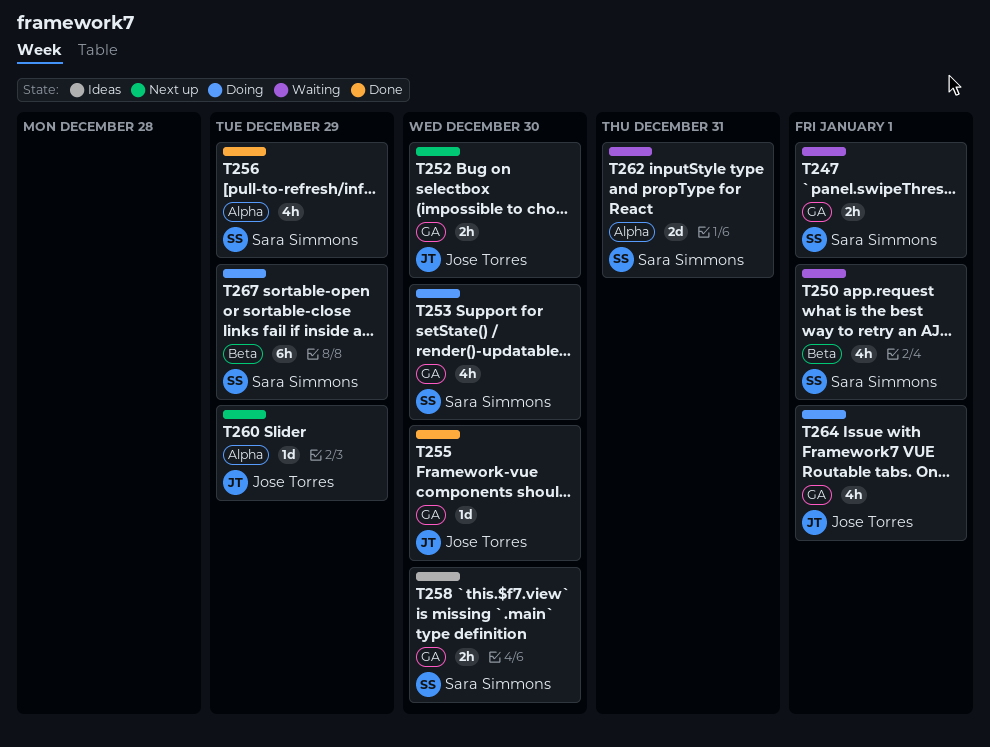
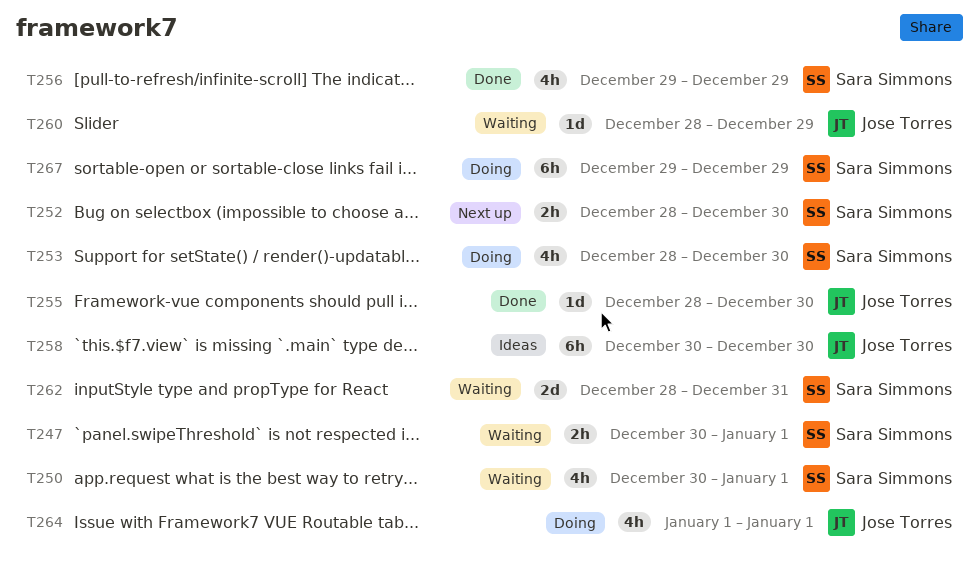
T252, owner: Jose Torres -> Sara Simmons
T258, owner: Sara Simmons -> Jose Torres
T258, estimate: 2h -> 6h
T260, status: Next up -> Waiting

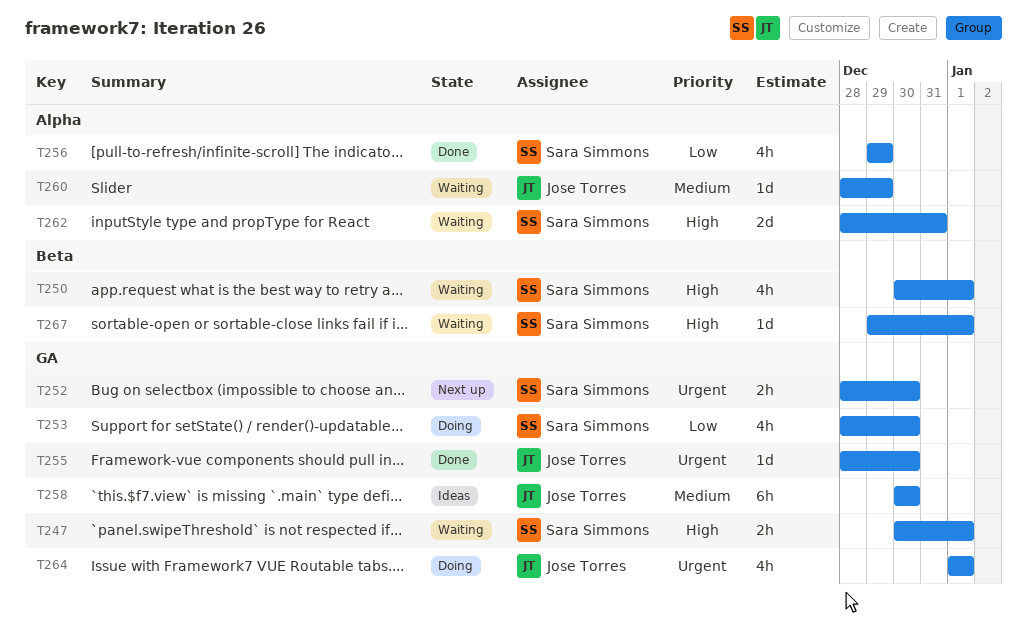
T267, status: Doing -> Waiting
T267, estimate: 6h -> 1d
T267, due: Dec 29 -> Jan 1

